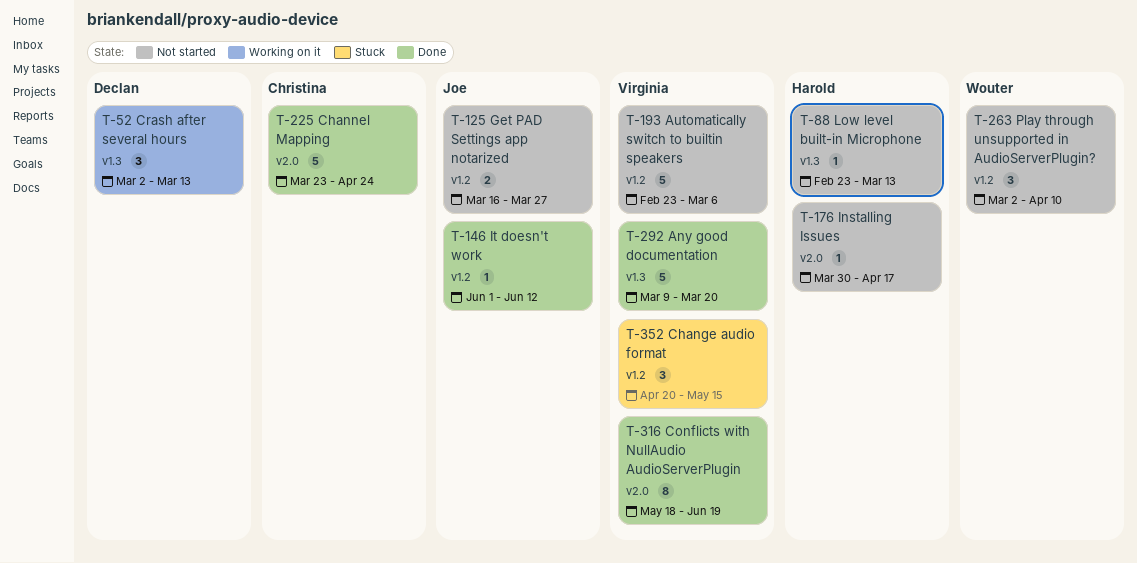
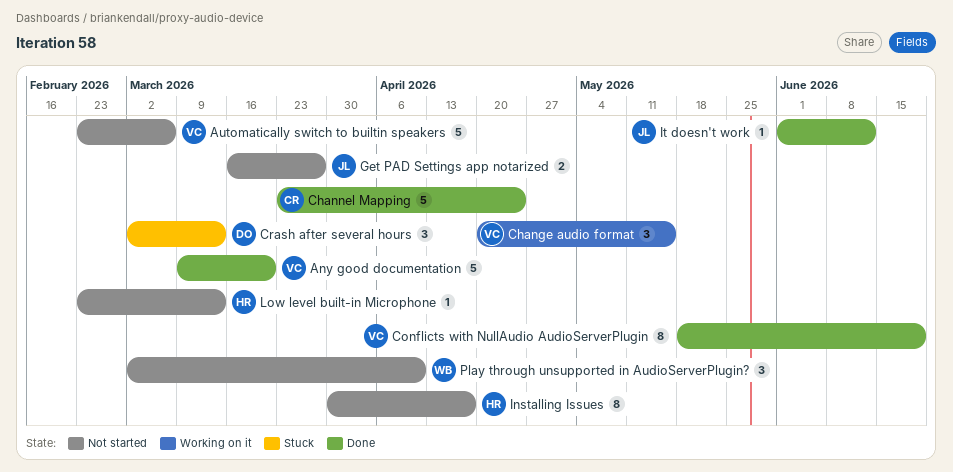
Change audio format, status: Stuck -> Working on it
Crash after several hours, status: Working on it -> Stuck
Installing Issues, estimate: 1 -> 8

